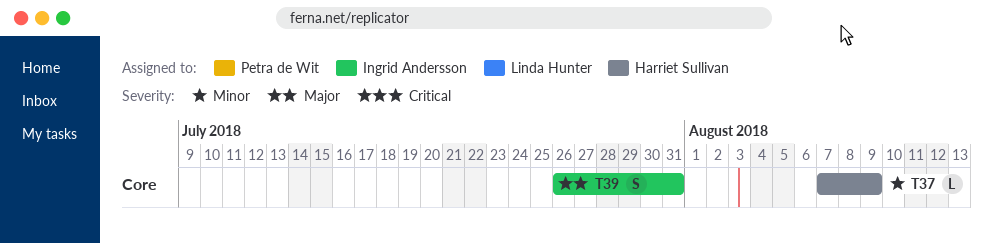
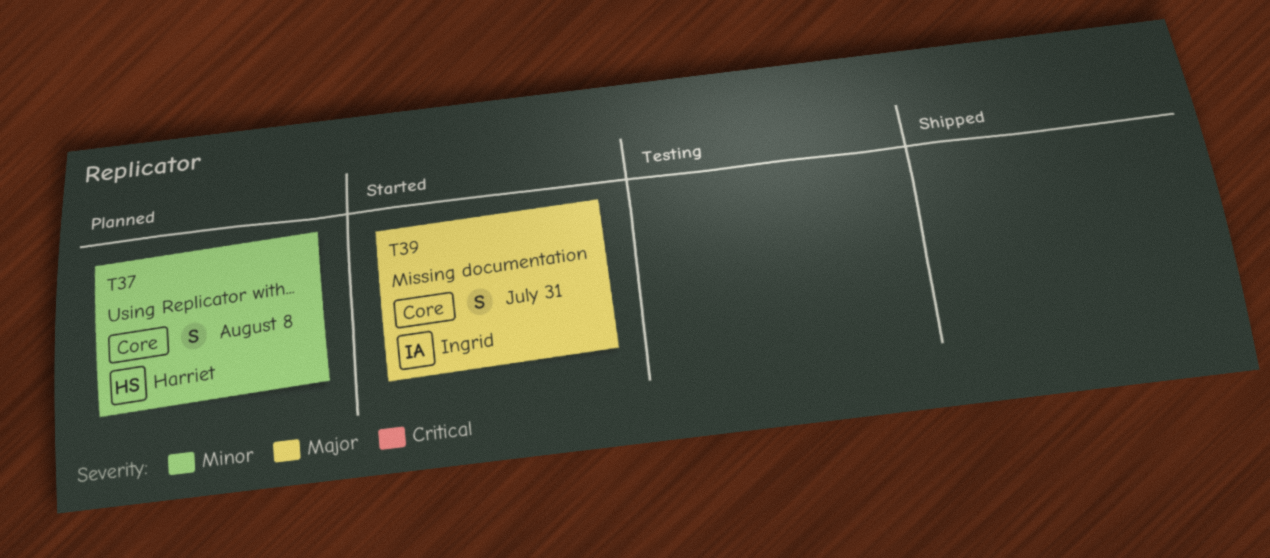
T37, estimate: L -> S
T37, due: Aug 9 -> Aug 8

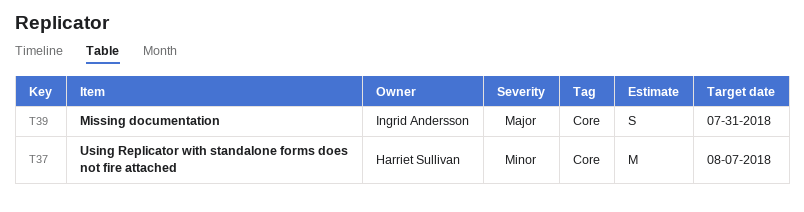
T37, estimate: S -> M
T37, due: Aug 8 -> Aug 7

